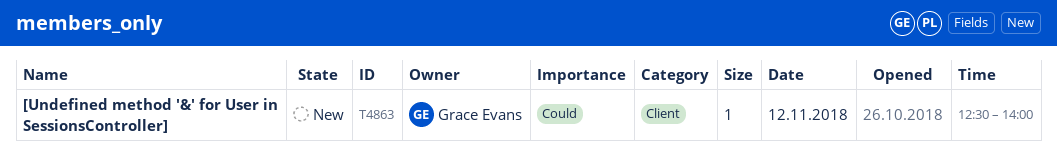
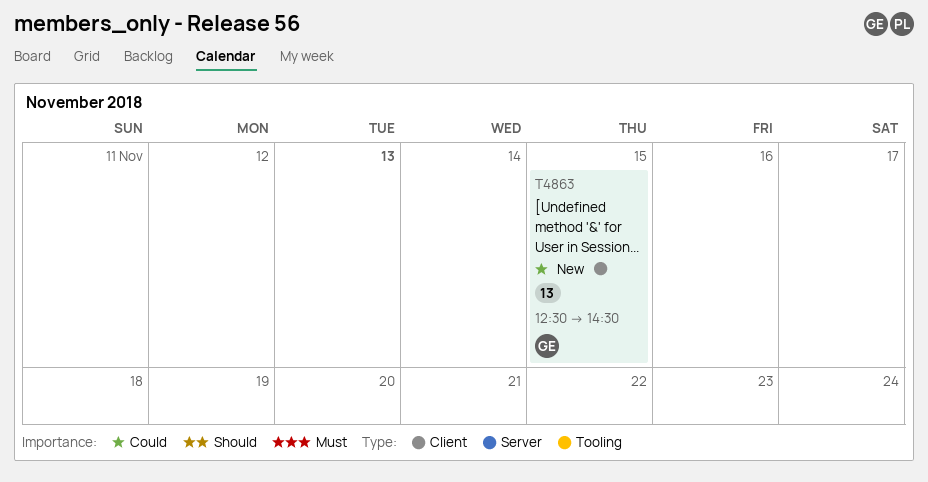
T4863, estimate: 1 -> 13
T4863, day: Nov 12 -> Nov 15
T4863, ends: 14:00 -> 14:30

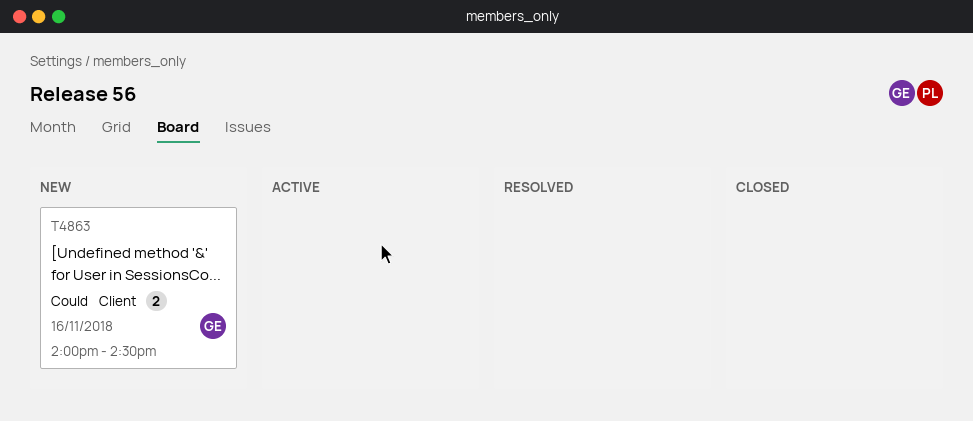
T4863, estimate: 13 -> 2
T4863, day: Nov 15 -> Nov 16
T4863, begins: 12:30 -> 14:00

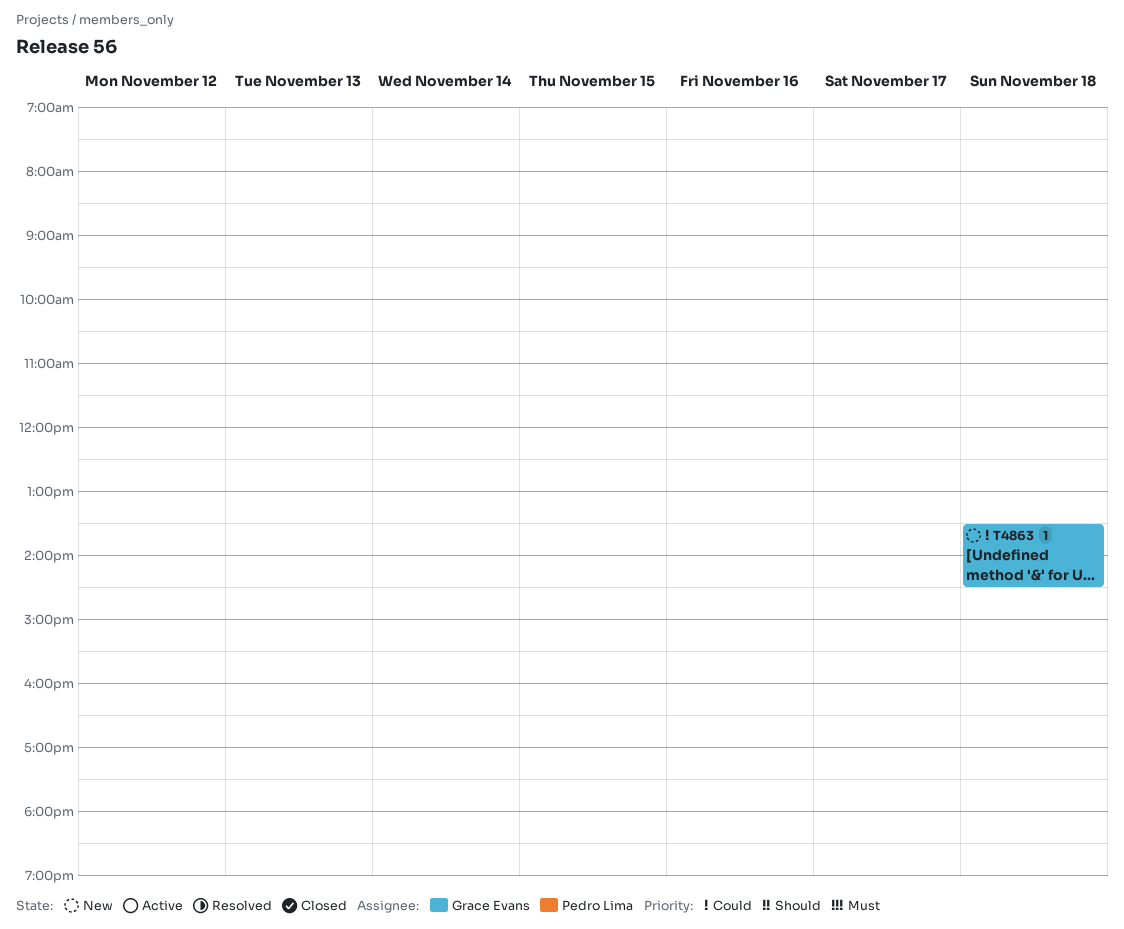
T4863, estimate: 2 -> 1
T4863, day: Nov 16 -> Nov 18
T4863, begins: 14:00 -> 13:30

